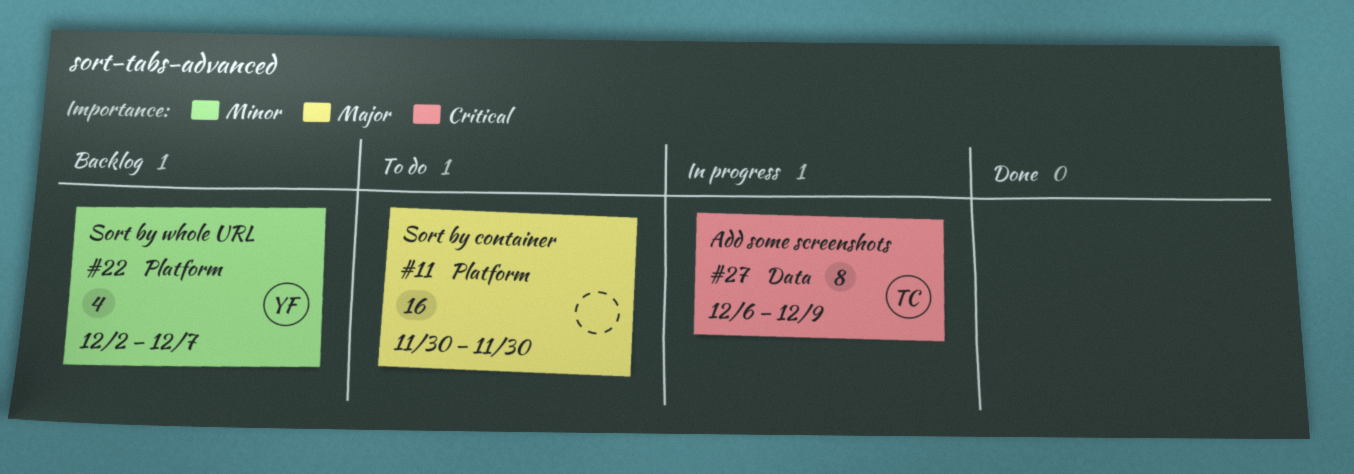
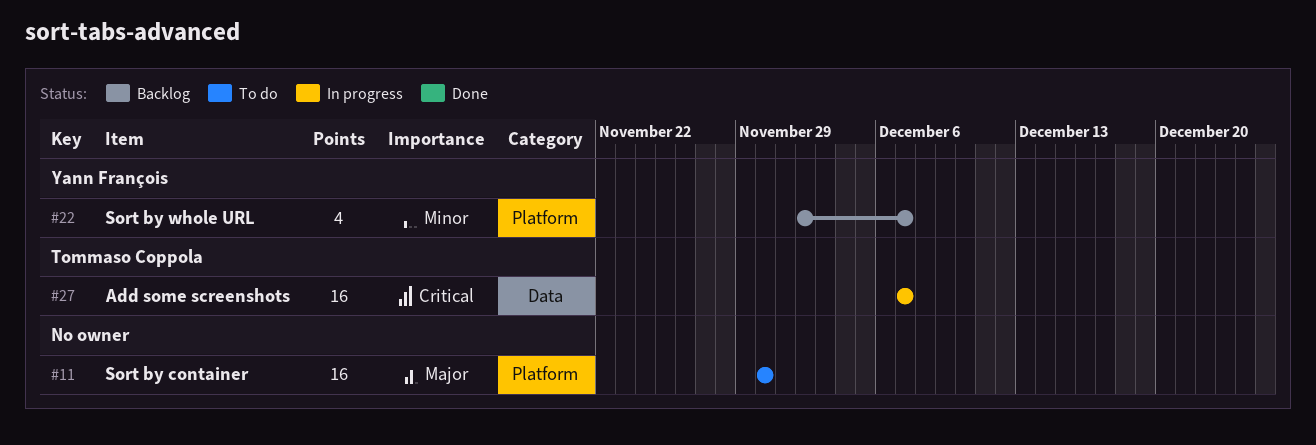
#27, estimate: 8 -> 16
#27, start: Dec 6 -> Dec 7
#27, due: Dec 9 -> Dec 7

